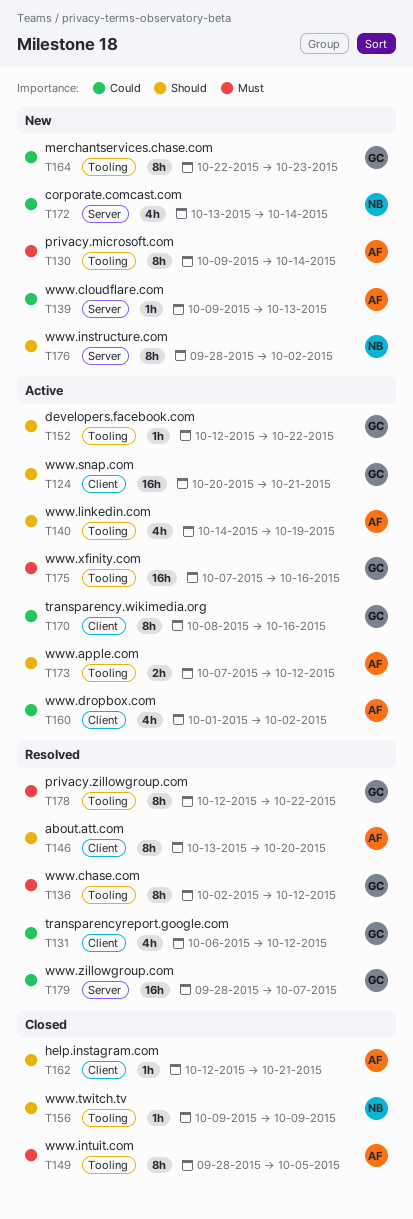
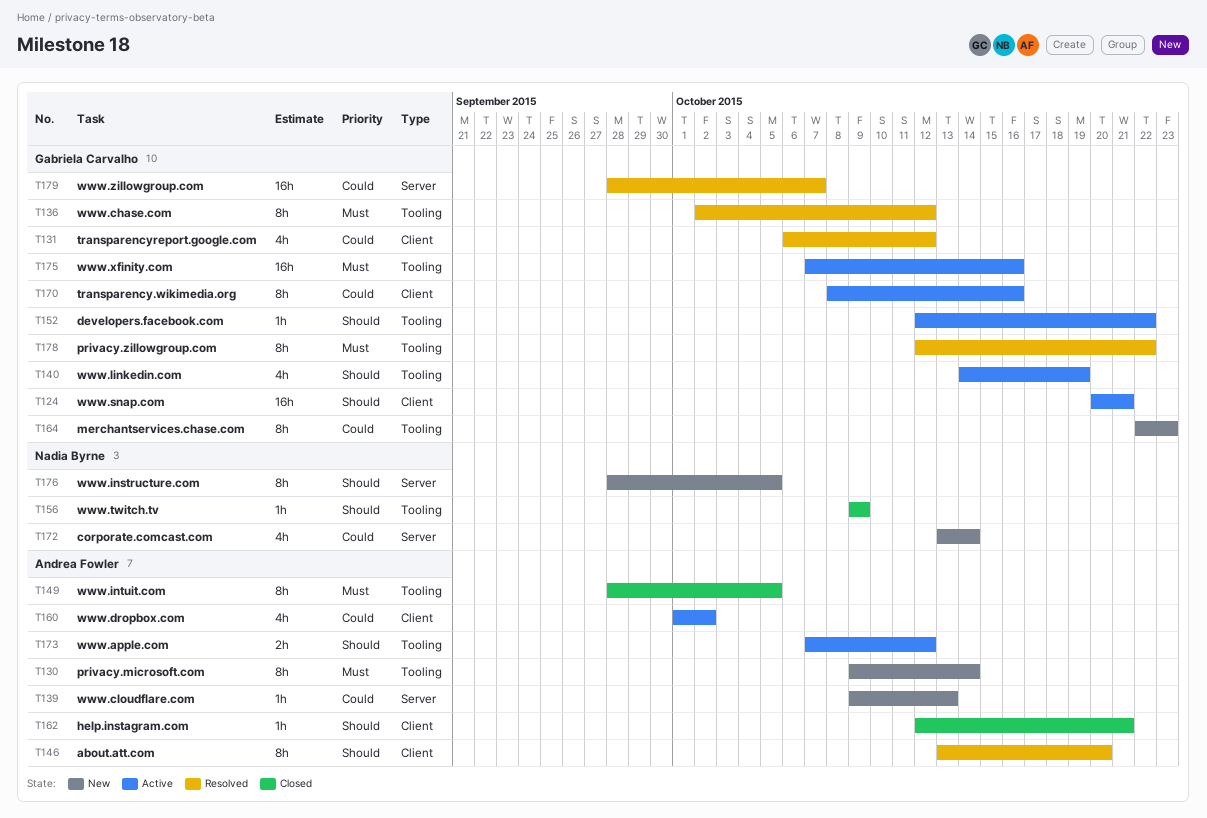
T140, owner: Andrea Fowler -> Gabriela Carvalho
T176, due: Oct 2 -> Oct 5

